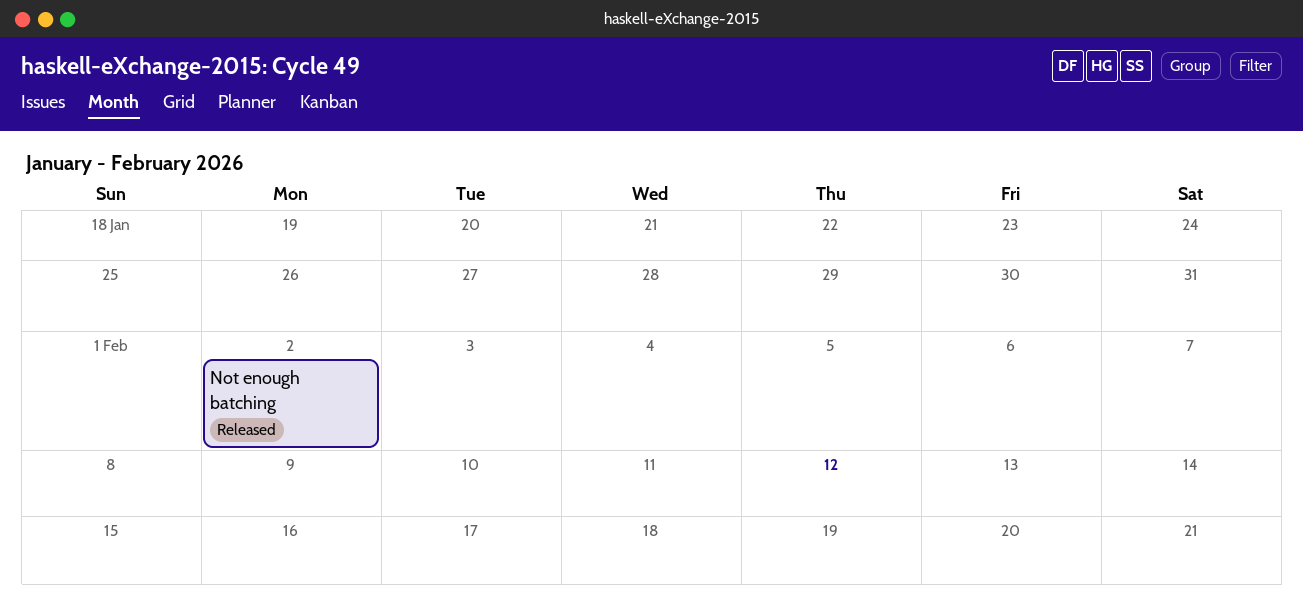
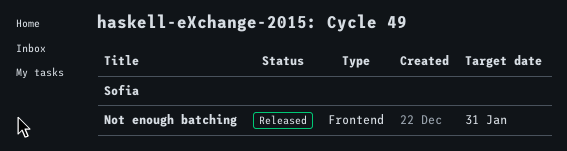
Not enough batching, due: Feb 2 -> Jan 31

